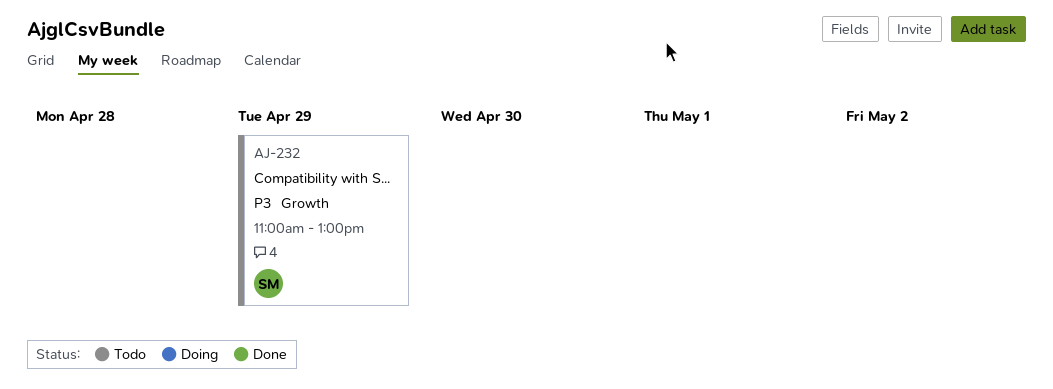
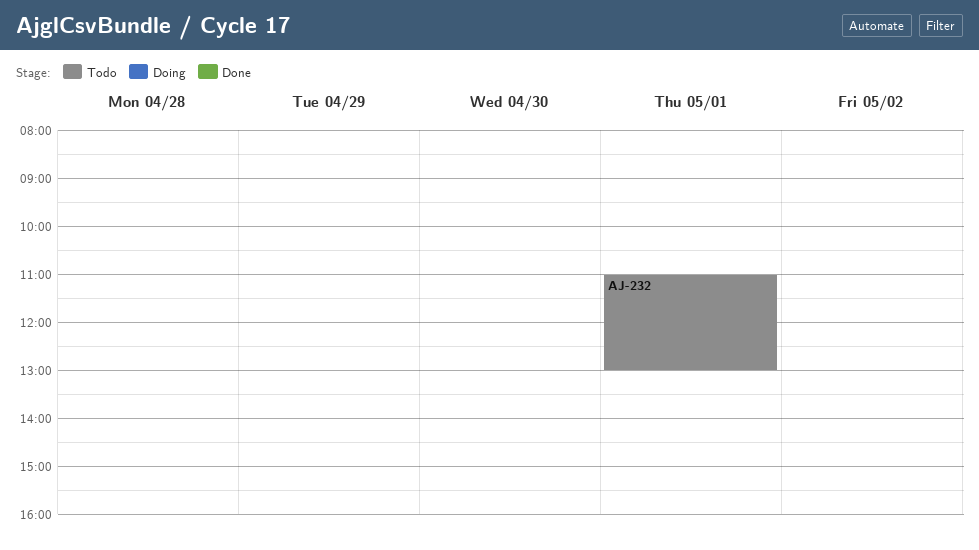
AJ-232, day: Apr 29 -> May 1

